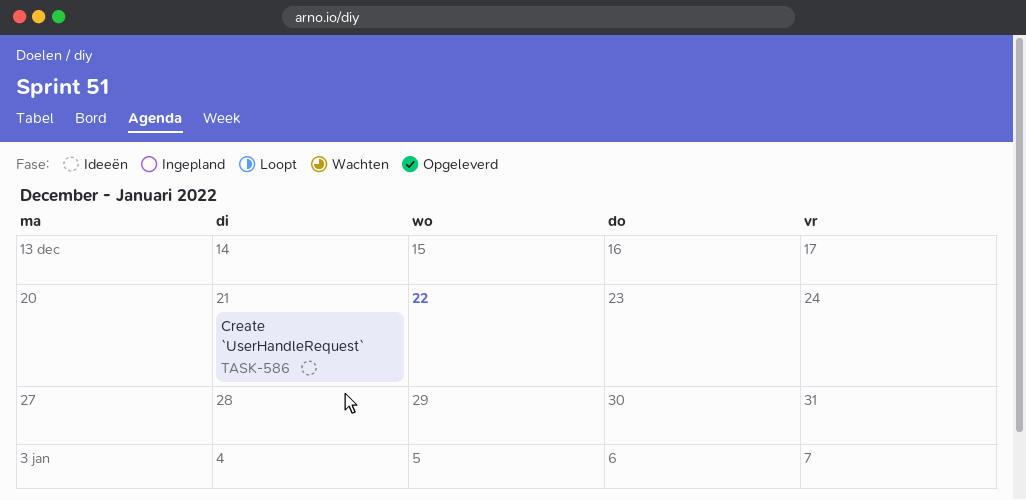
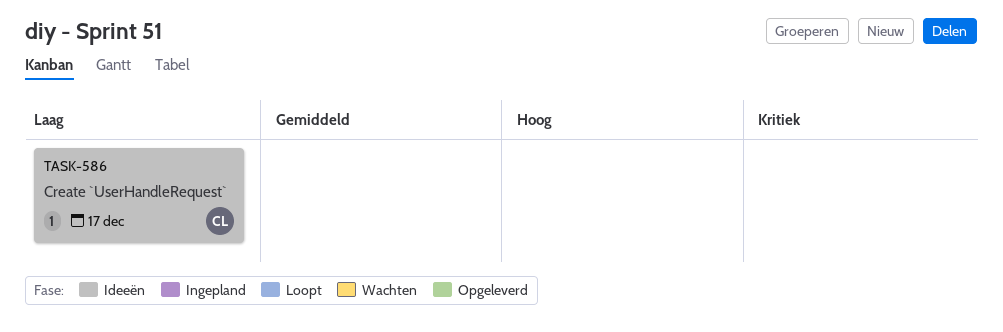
TASK-586, due: Dec 21 -> Dec 17

